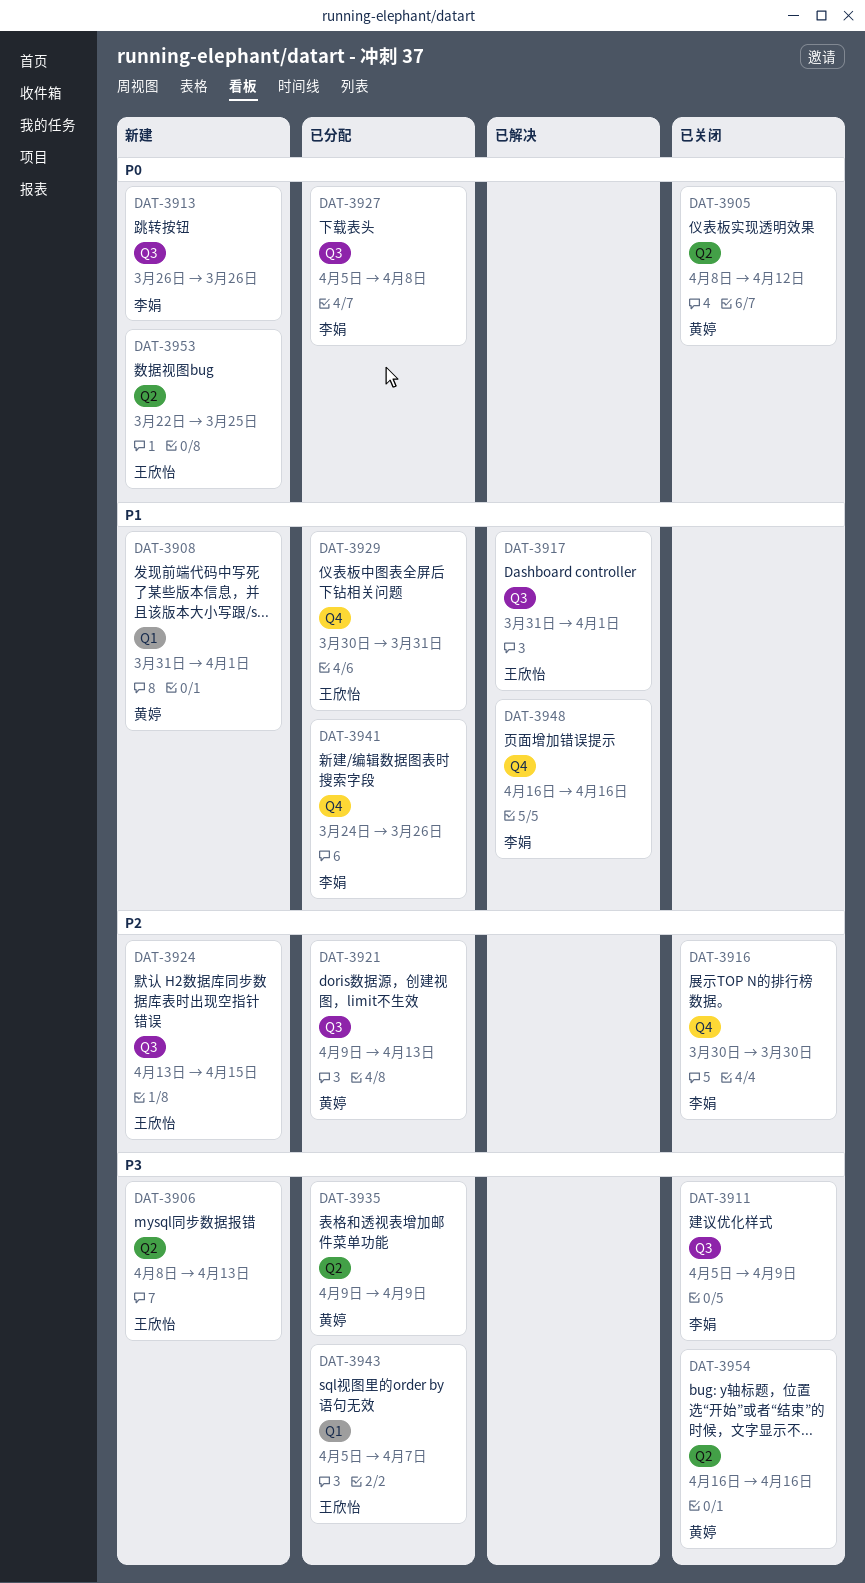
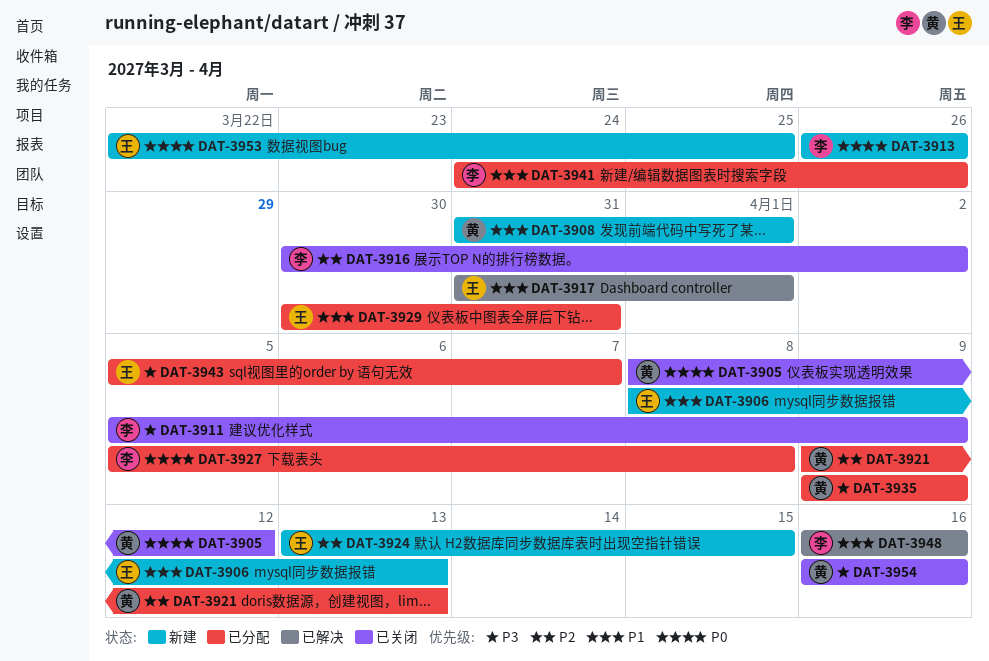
DAT-3906, priority: P3 -> P1
DAT-3916, due: Mar 30 -> Apr 2

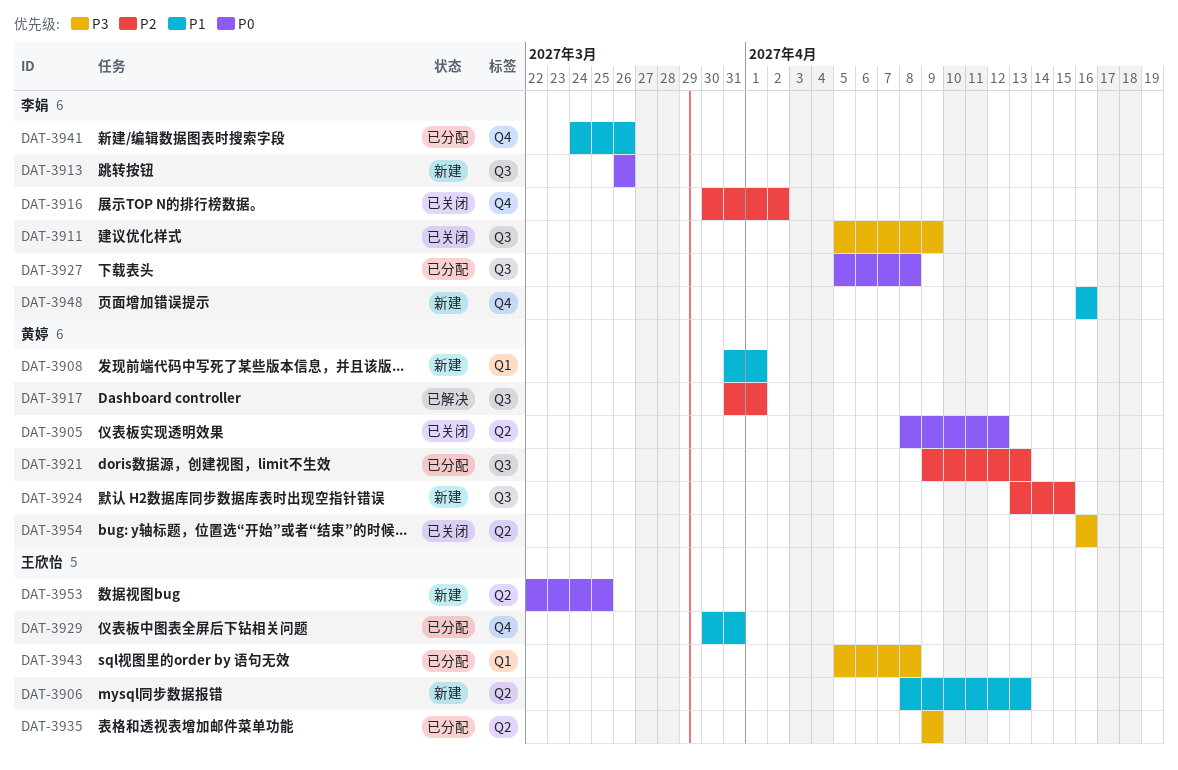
DAT-3917, owner: 王欣怡 -> 黄婷
DAT-3917, priority: P1 -> P2
DAT-3924, owner: 王欣怡 -> 黄婷
DAT-3935, owner: 黄婷 -> 王欣怡
DAT-3943, due: Apr 7 -> Apr 8
DAT-3948, status: 已解决 -> 新建

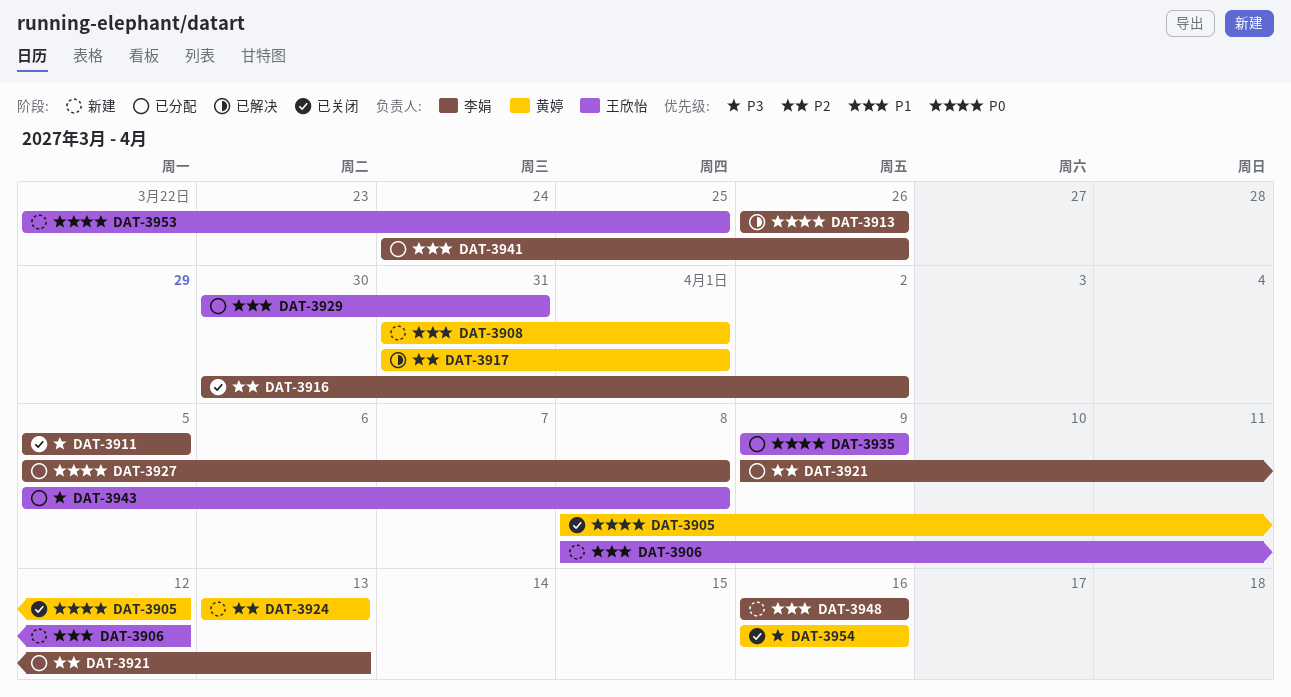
DAT-3906, due: Apr 13 -> Apr 12
DAT-3911, due: Apr 9 -> Apr 5
DAT-3913, status: 新建 -> 已解决
DAT-3921, owner: 黄婷 -> 李娟
DAT-3924, due: Apr 15 -> Apr 13
DAT-3935, priority: P3 -> P0

